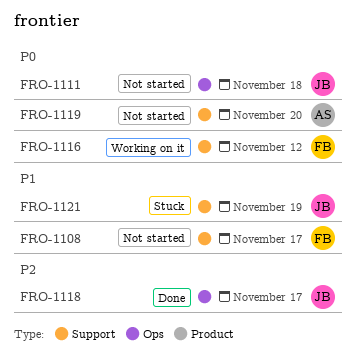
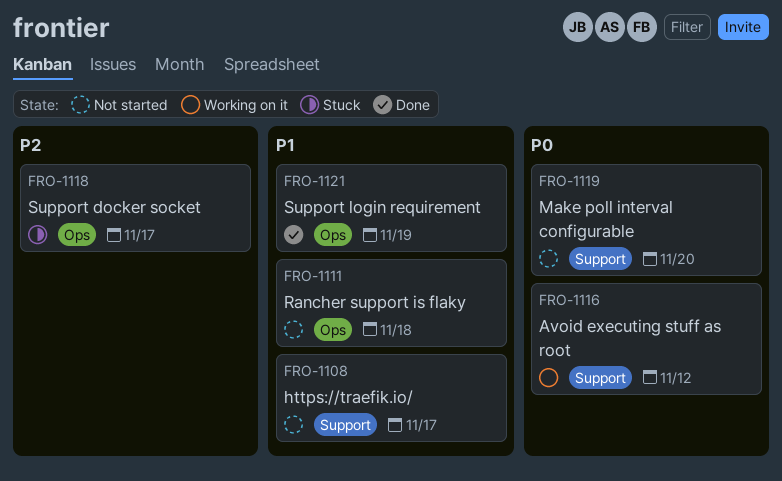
FRO-1111, priority: P0 -> P1
FRO-1118, status: Done -> Stuck
FRO-1121, status: Stuck -> Done
FRO-1121, label: Support -> Ops

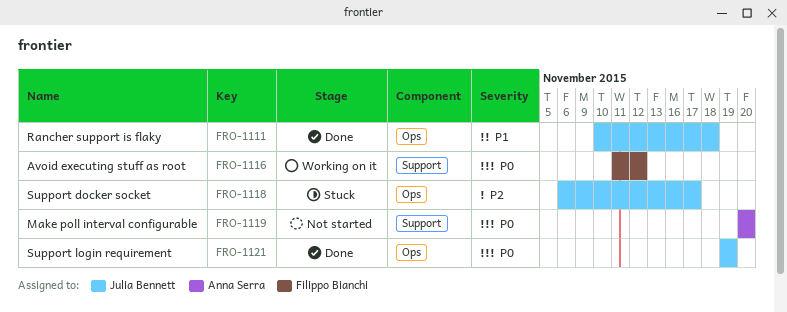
FRO-1108: present -> none
FRO-1111, status: Not started -> Done
FRO-1121, priority: P1 -> P0

